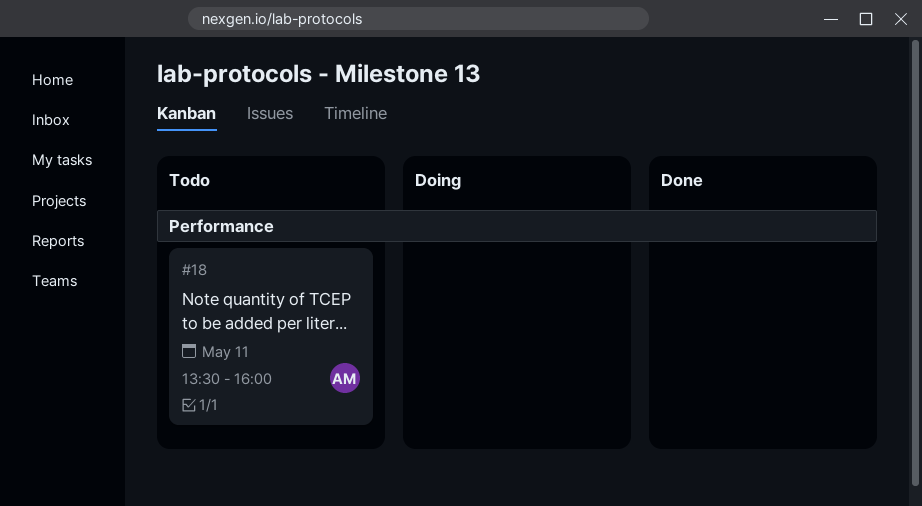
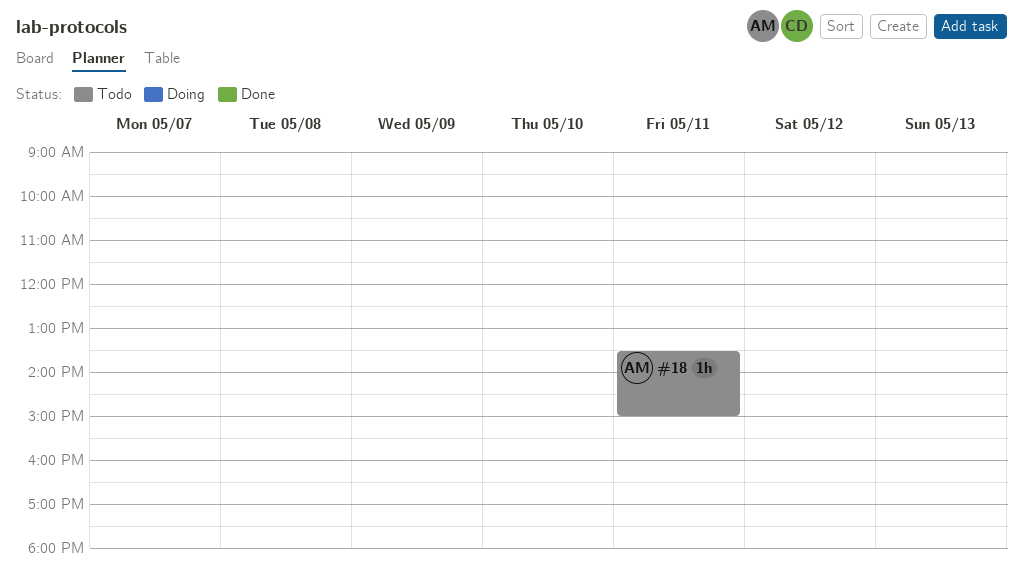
#18, ends: 16:00 -> 15:00

